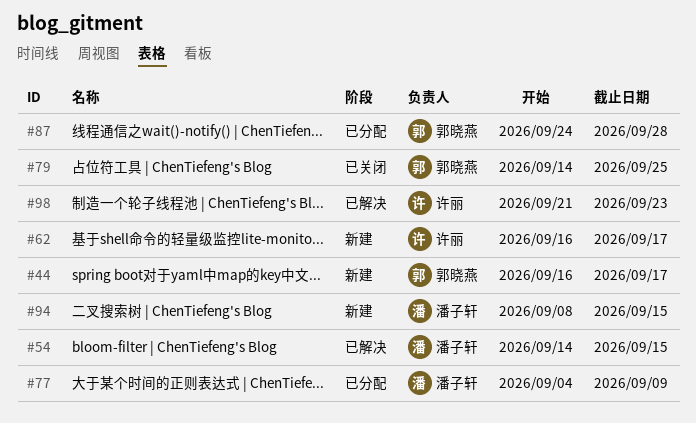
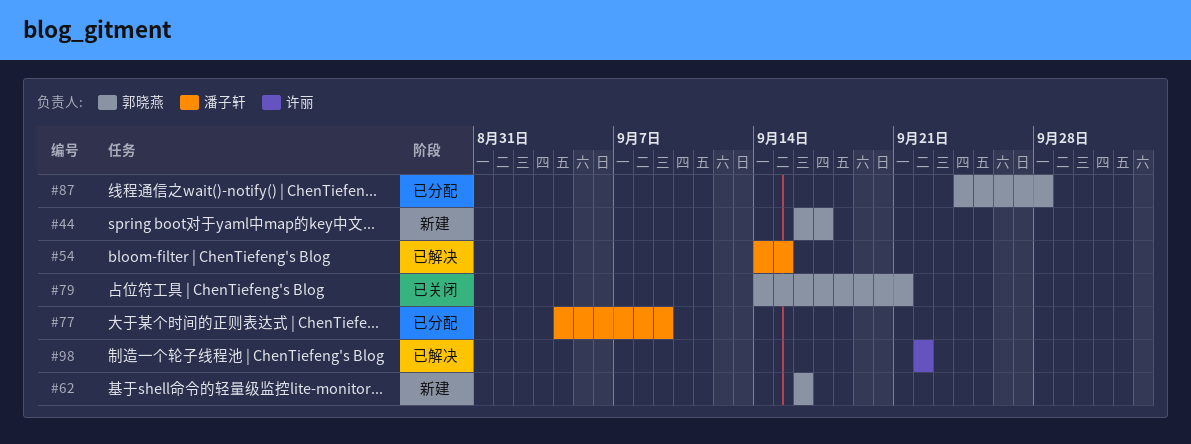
#62, owner: 许丽 -> 郭晓燕
#62, due: Sep 17 -> Sep 16
#79, due: Sep 25 -> Sep 21
#94: present -> none
#98, start: Sep 21 -> Sep 22
#98, due: Sep 23 -> Sep 22

